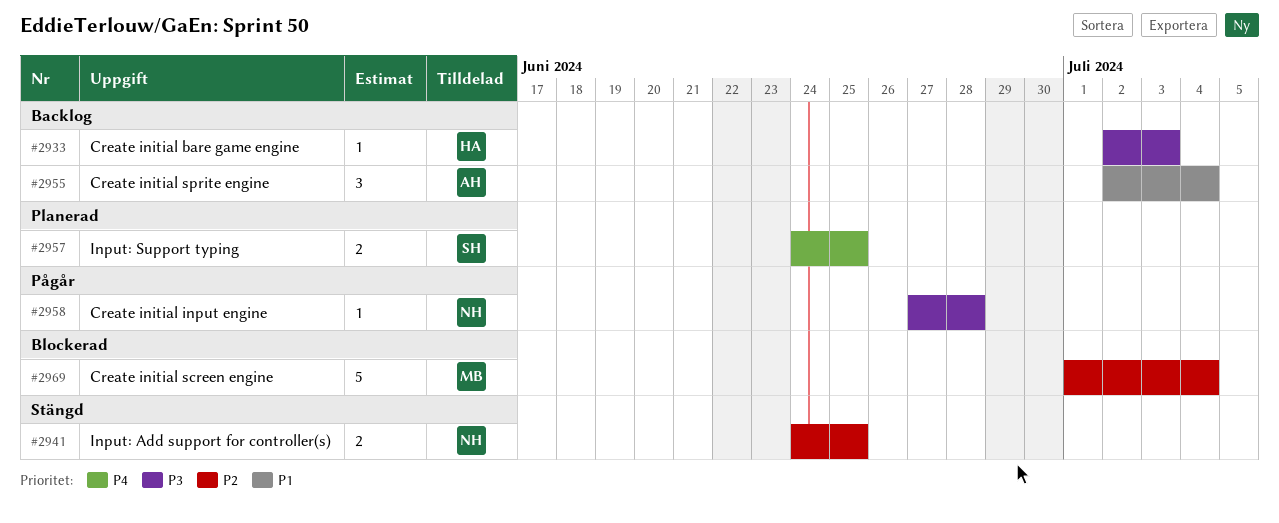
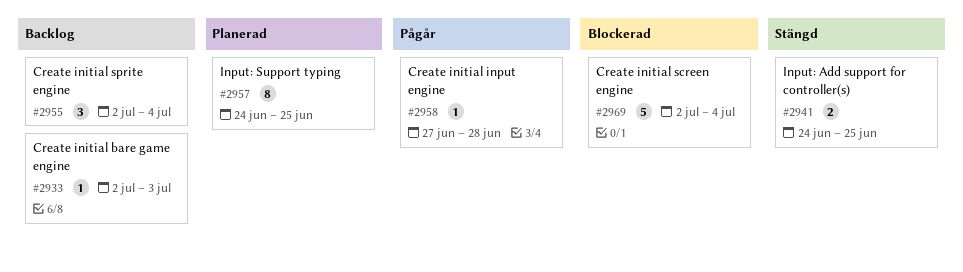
#2957, estimate: 2 -> 8
#2969, start: Jul 1 -> Jul 2

